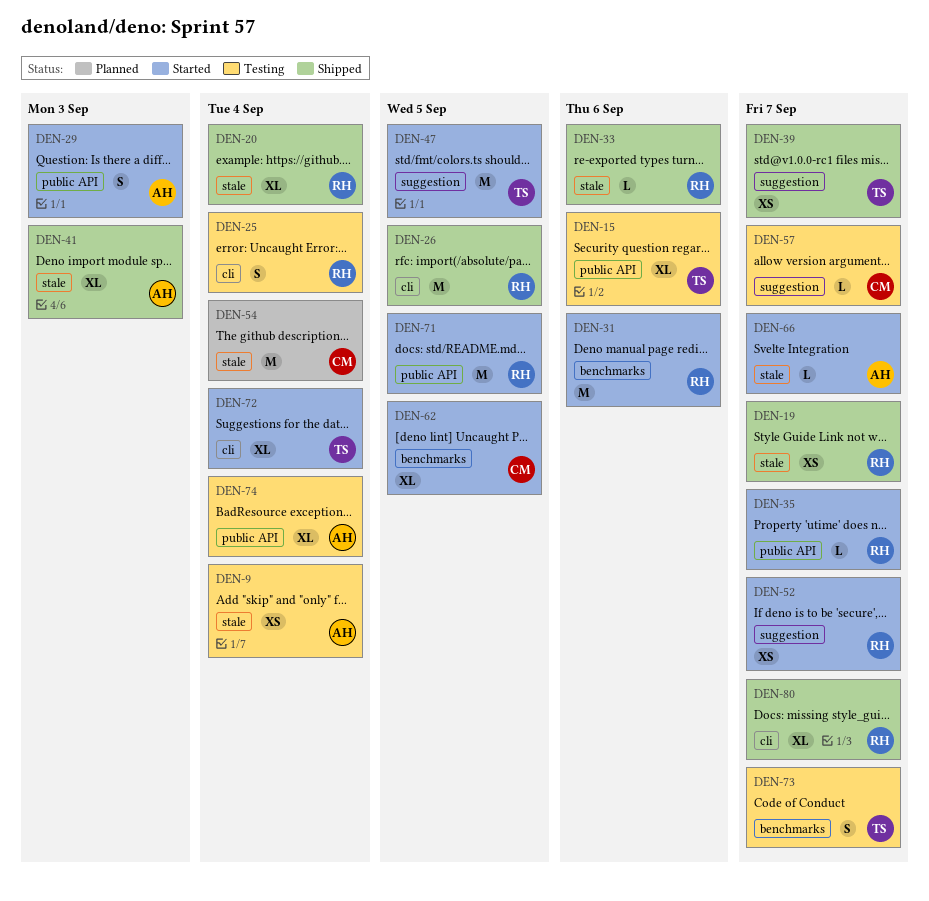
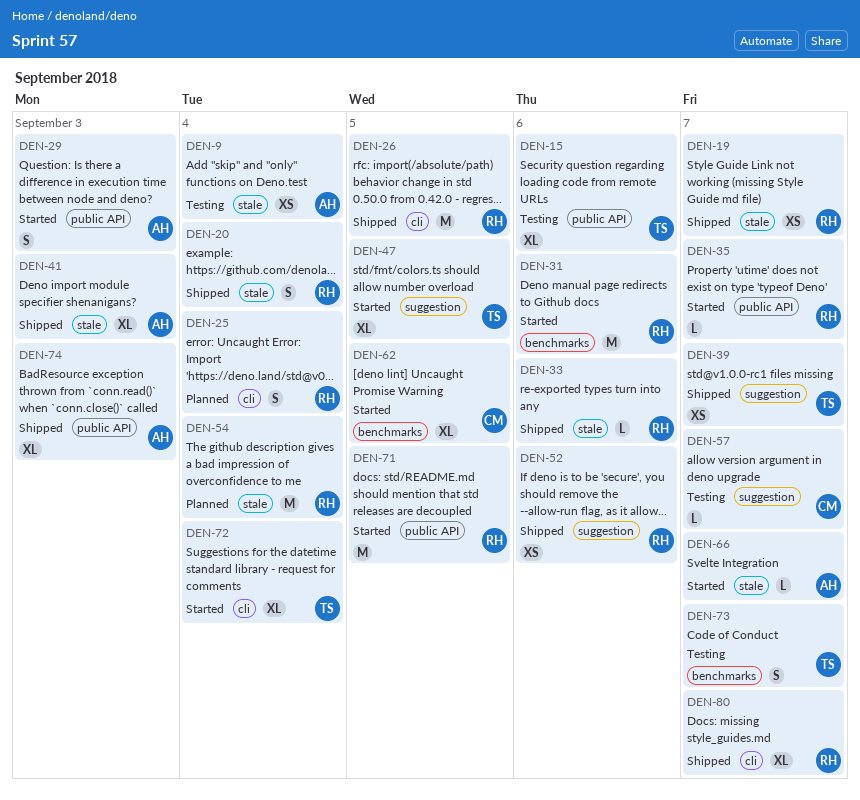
DEN-20, estimate: XL -> S
DEN-25, status: Testing -> Planned
DEN-47, estimate: M -> XL
DEN-52, status: Started -> Shipped
DEN-52, due: Sep 7 -> Sep 6
DEN-54, owner: CM -> RH
DEN-74, status: Testing -> Shipped
DEN-74, due: Sep 4 -> Sep 3

